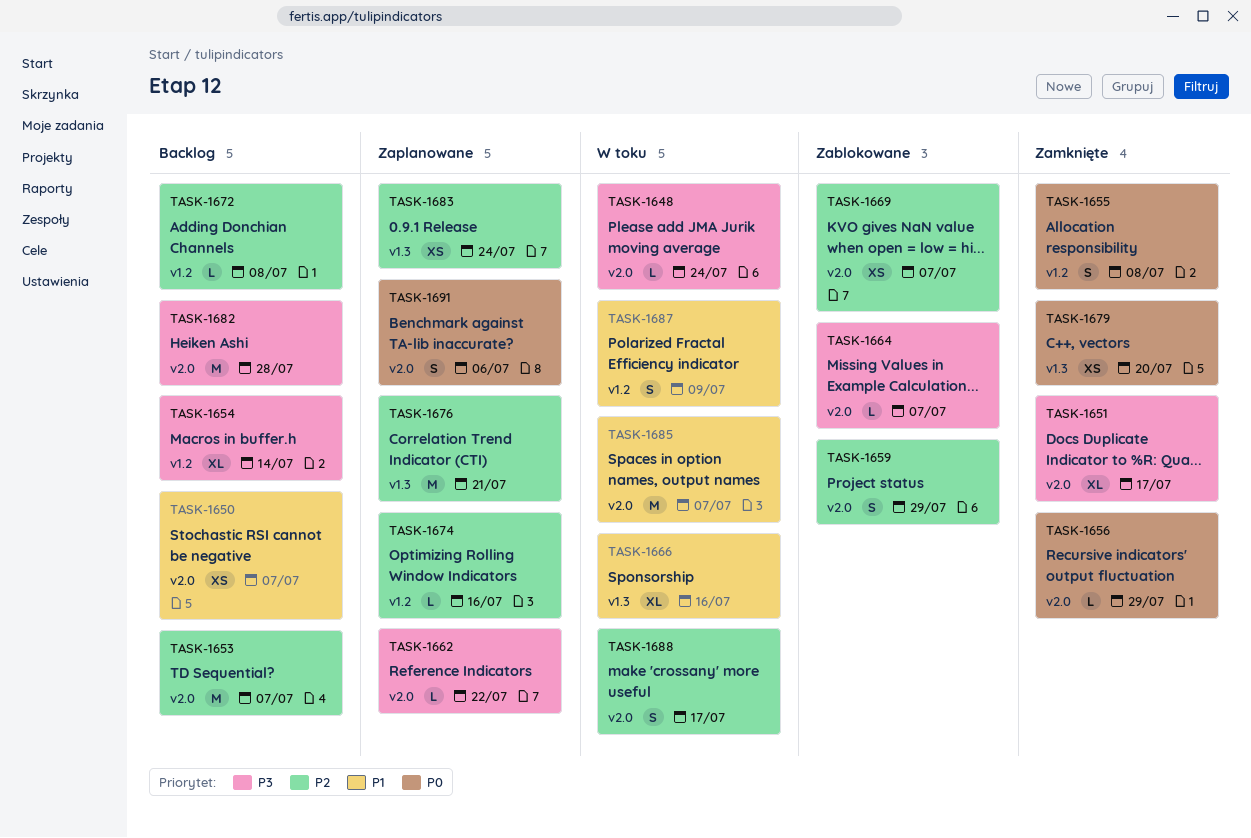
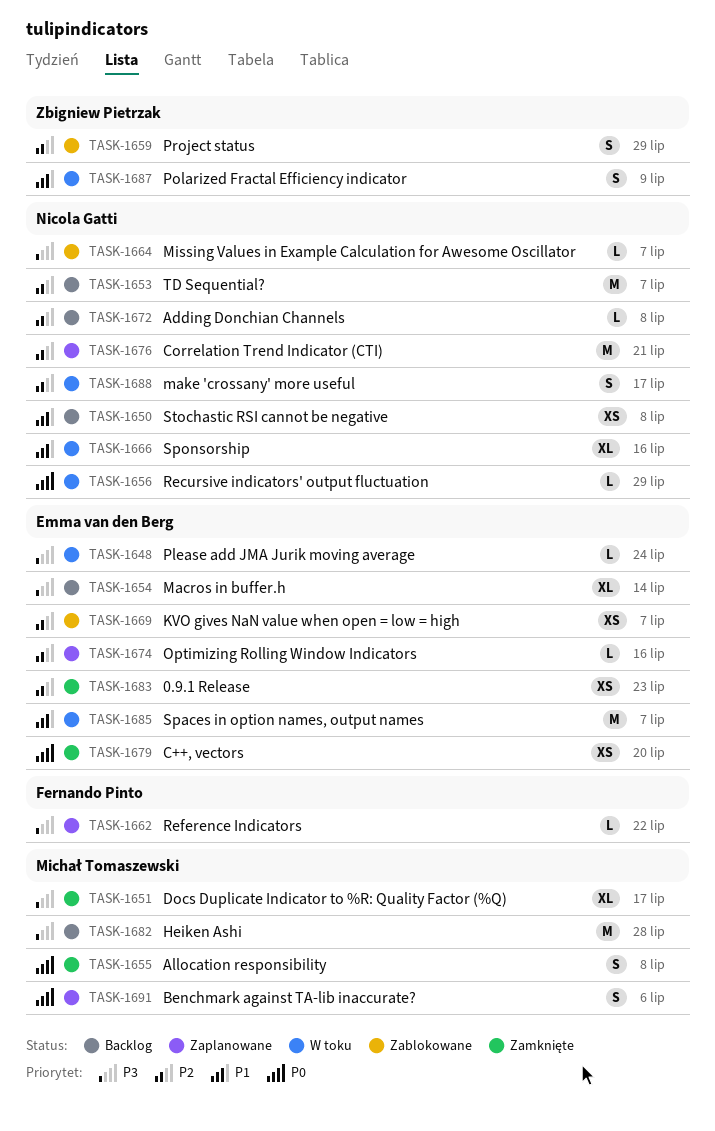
TASK-1650, due: Jul 7 -> Jul 8
TASK-1656, status: Zamknięte -> W toku
TASK-1683, status: Zaplanowane -> Zamknięte
TASK-1683, due: Jul 24 -> Jul 23

